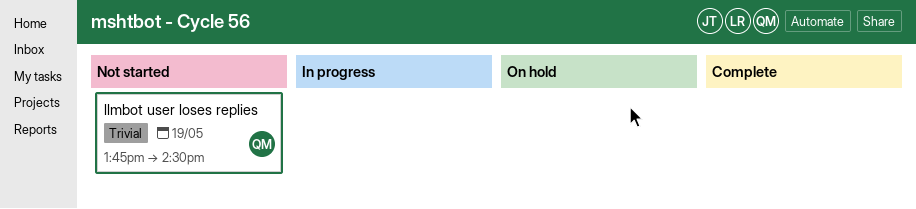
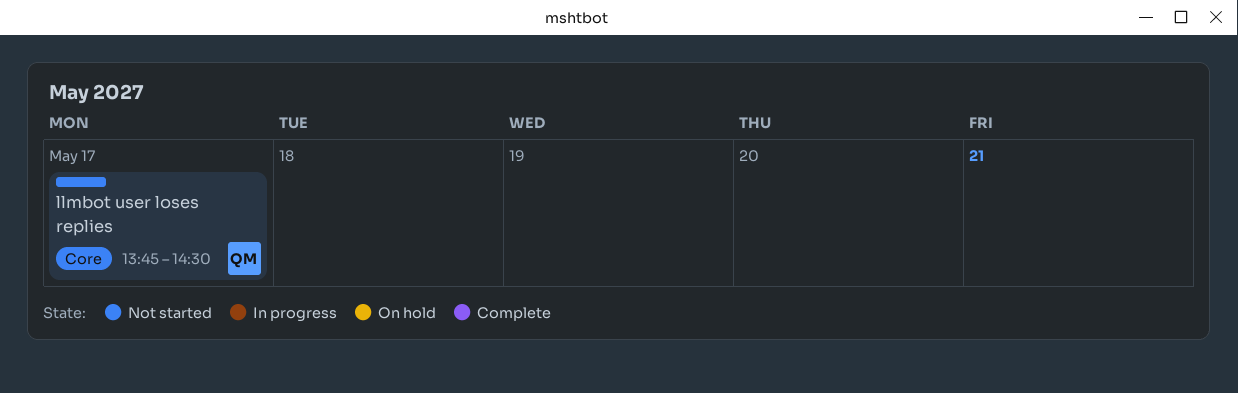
llmbot user loses replies, day: May 19 -> May 17

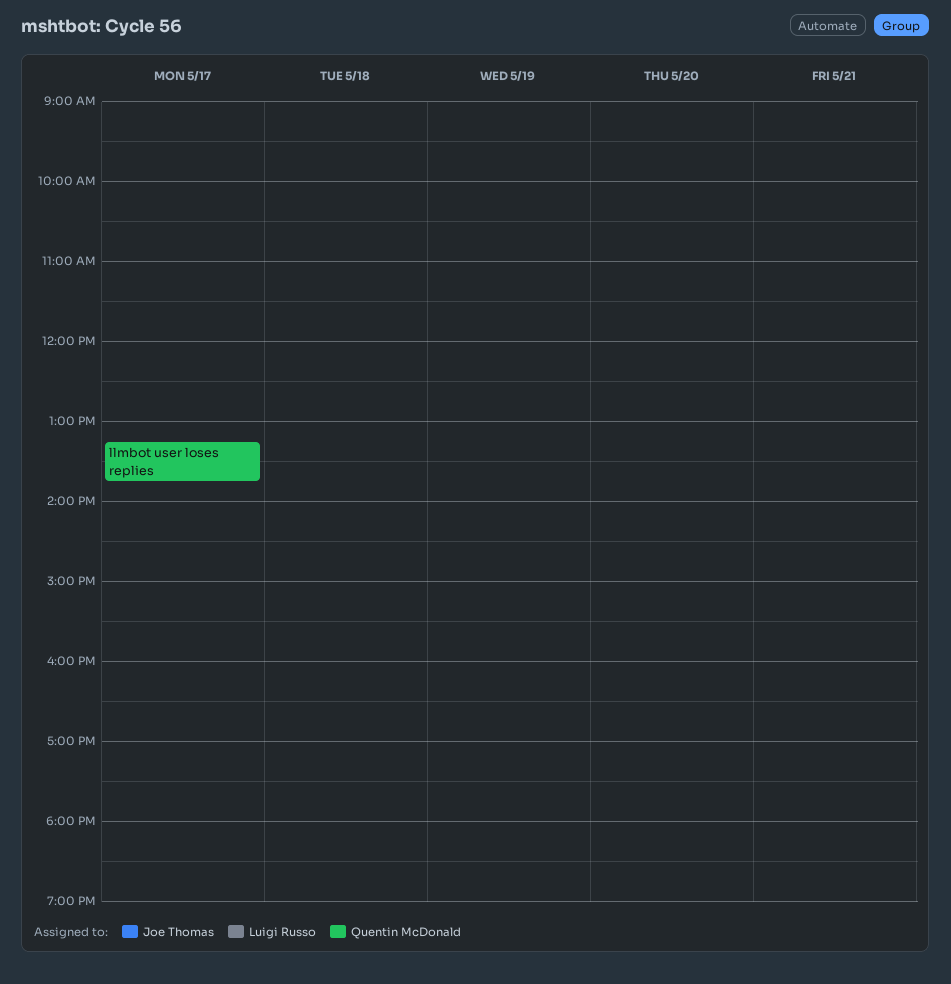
llmbot user loses replies, begins: 13:45 -> 13:15
llmbot user loses replies, ends: 14:30 -> 13:45

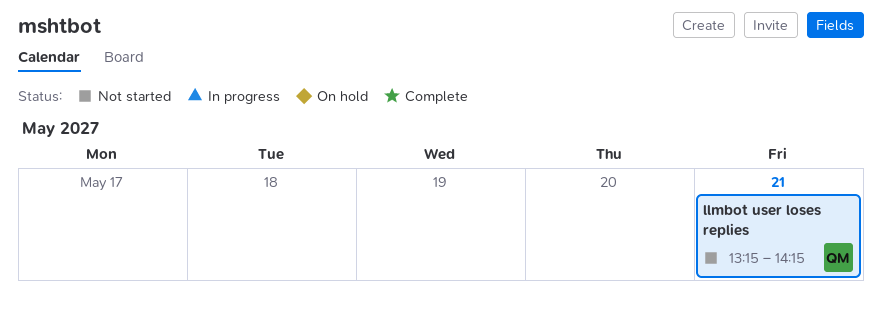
llmbot user loses replies, day: May 17 -> May 21
llmbot user loses replies, ends: 13:45 -> 14:15

